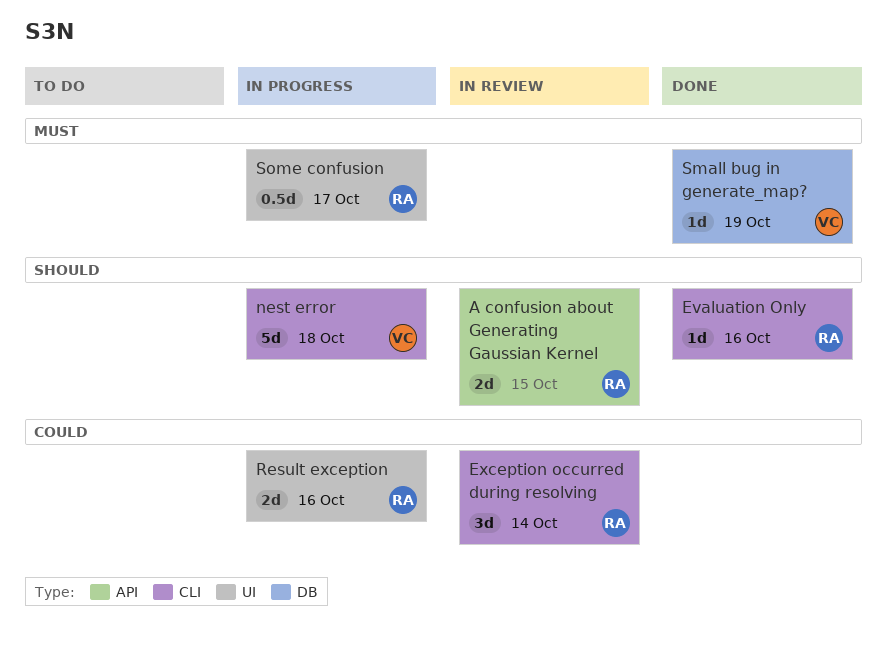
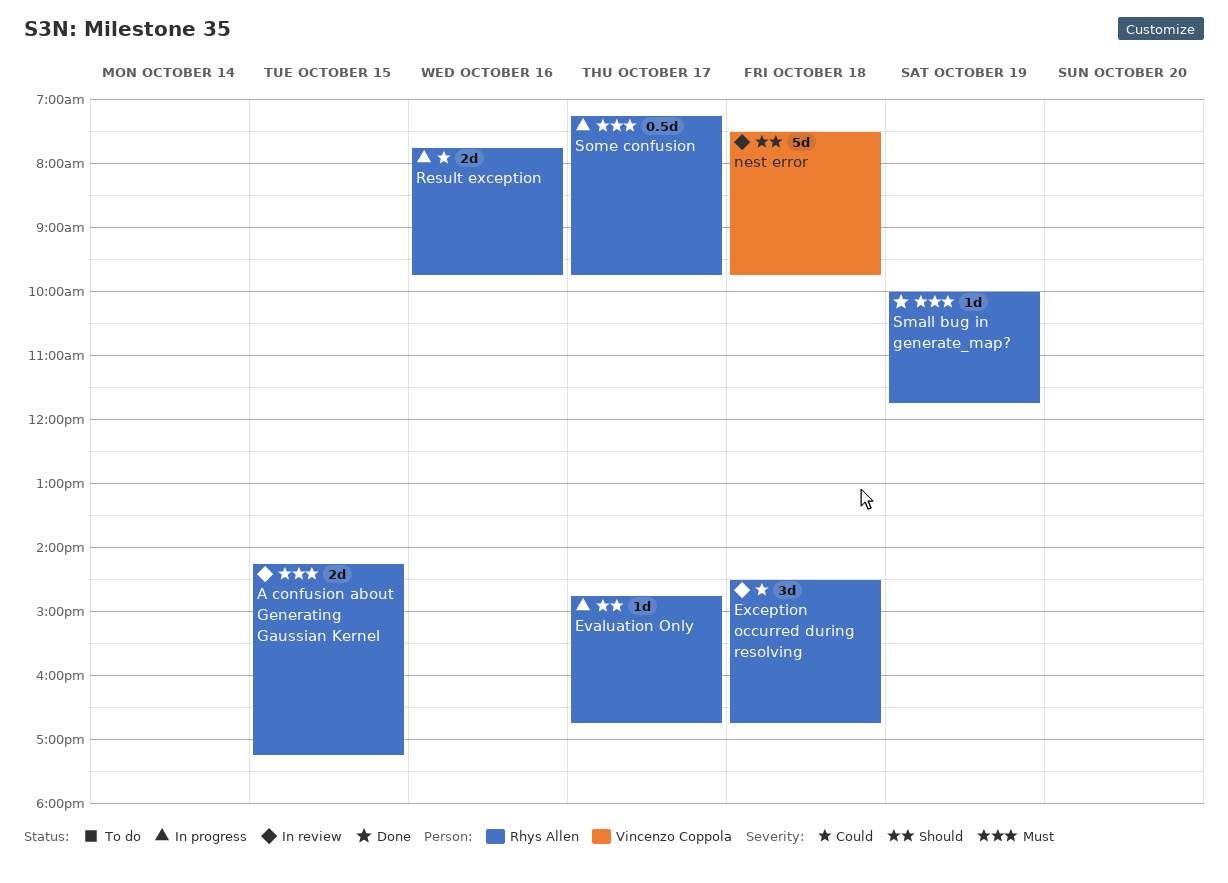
A confusion about Generating Gaussian Kernel, priority: Should -> Must
Evaluation Only, status: Done -> In progress
Evaluation Only, day: Oct 16 -> Oct 17
Exception occurred during resolving, day: Oct 14 -> Oct 18
nest error, status: In progress -> In review
Small bug in generate_map?, owner: Vincenzo Coppola -> Rhys Allen

